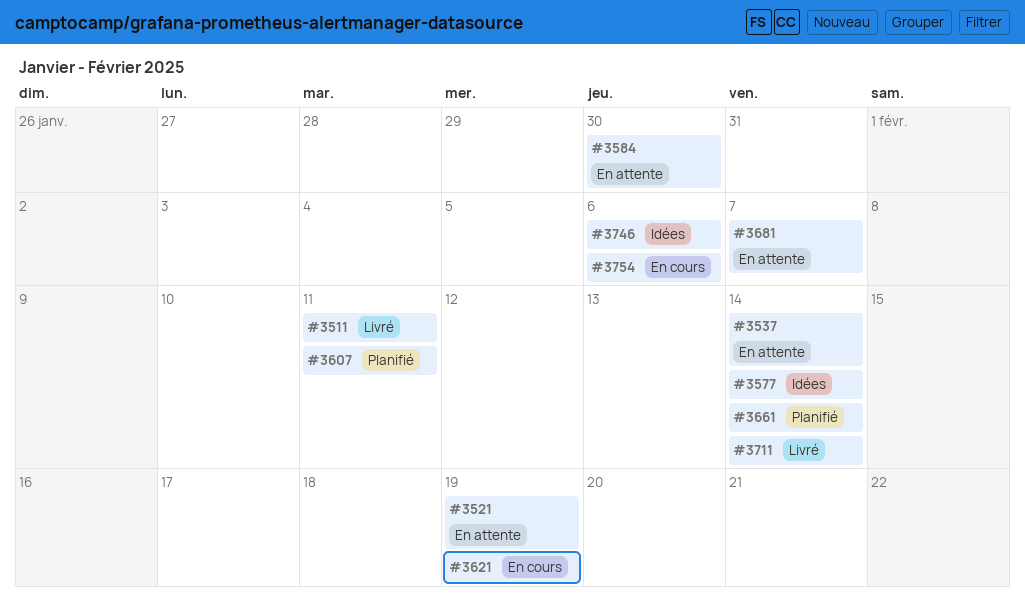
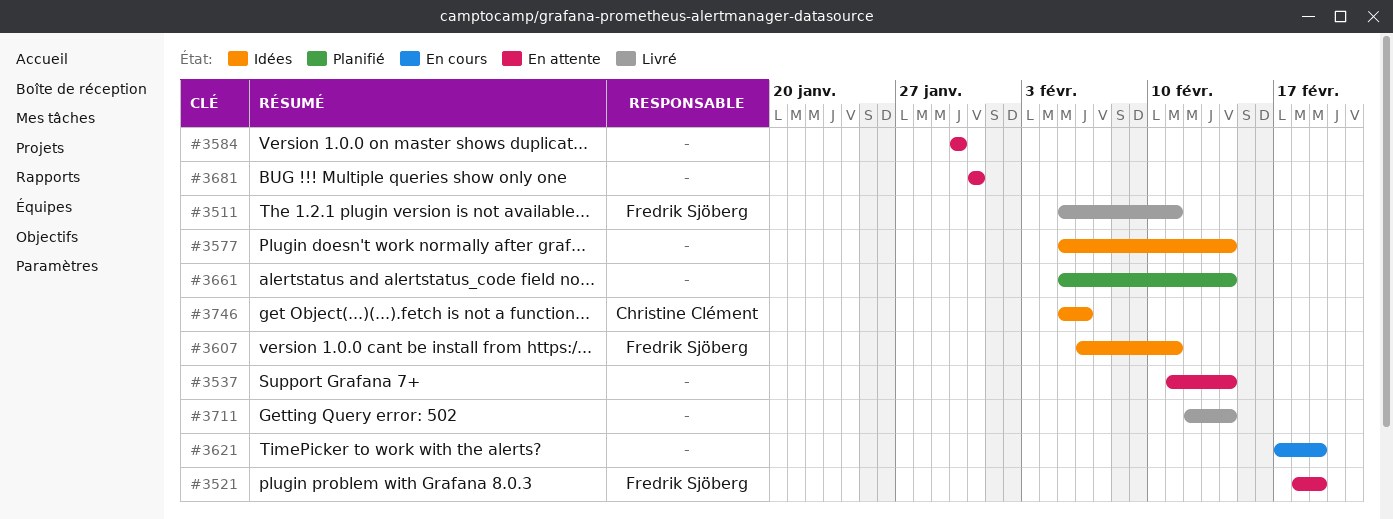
#3607, status: Planifié -> Idées
#3681, due: Feb 7 -> Jan 31
#3754: present -> none

